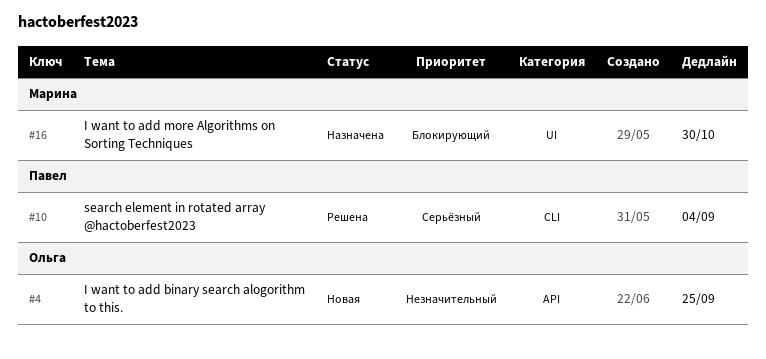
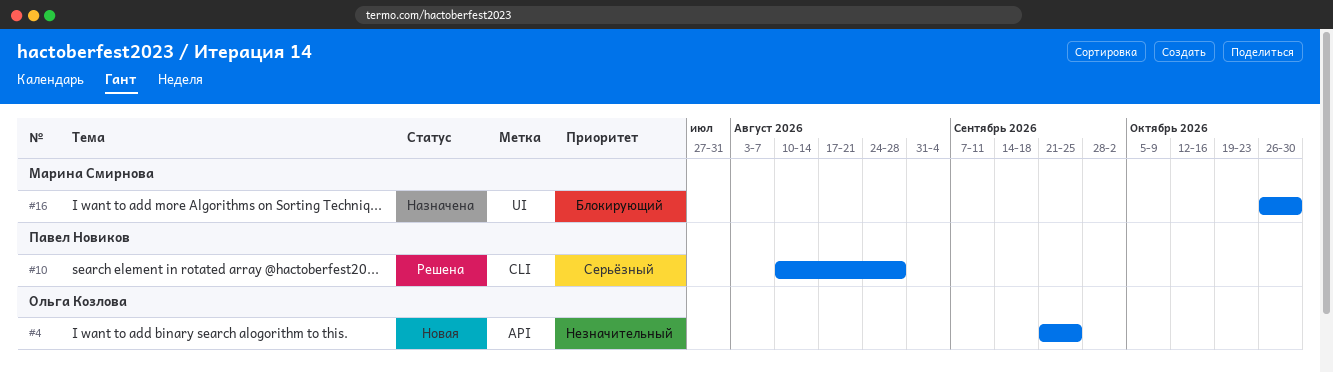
#10, due: Sep 4 -> Aug 28

